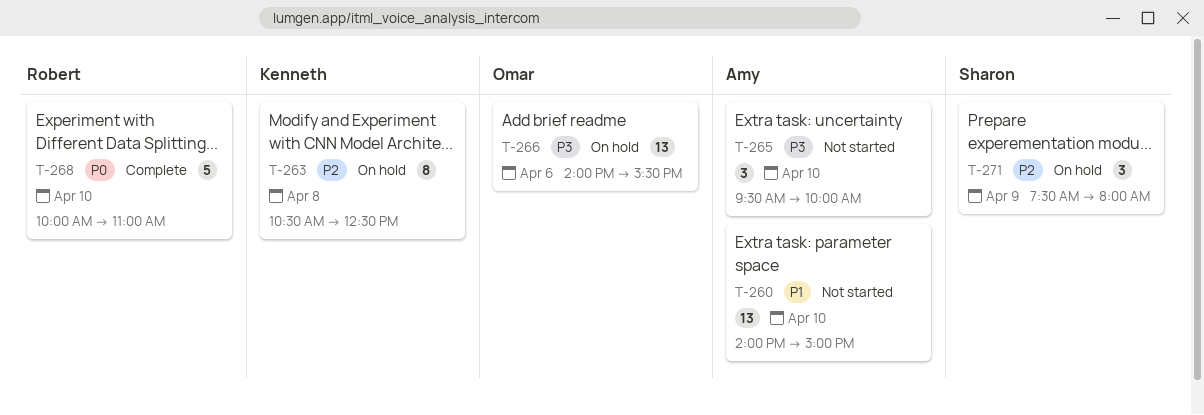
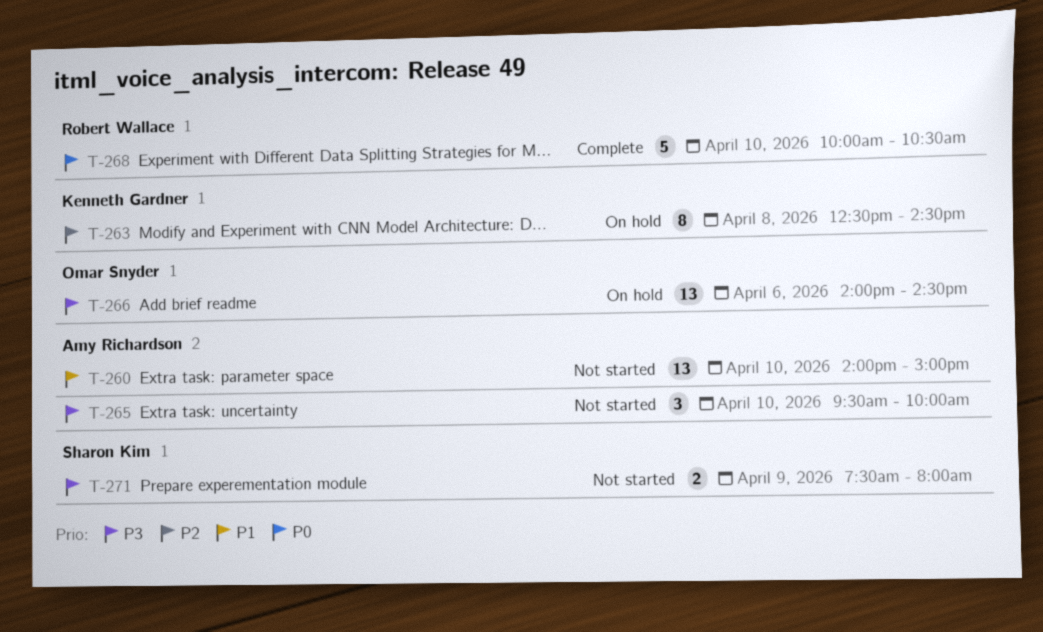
T-263, begins: 10:30 -> 12:30
T-263, ends: 12:30 -> 14:30
T-266, ends: 15:30 -> 14:30
T-268, ends: 11:00 -> 10:30
T-271, status: On hold -> Not started
T-271, priority: P2 -> P3
T-271, estimate: 3 -> 2

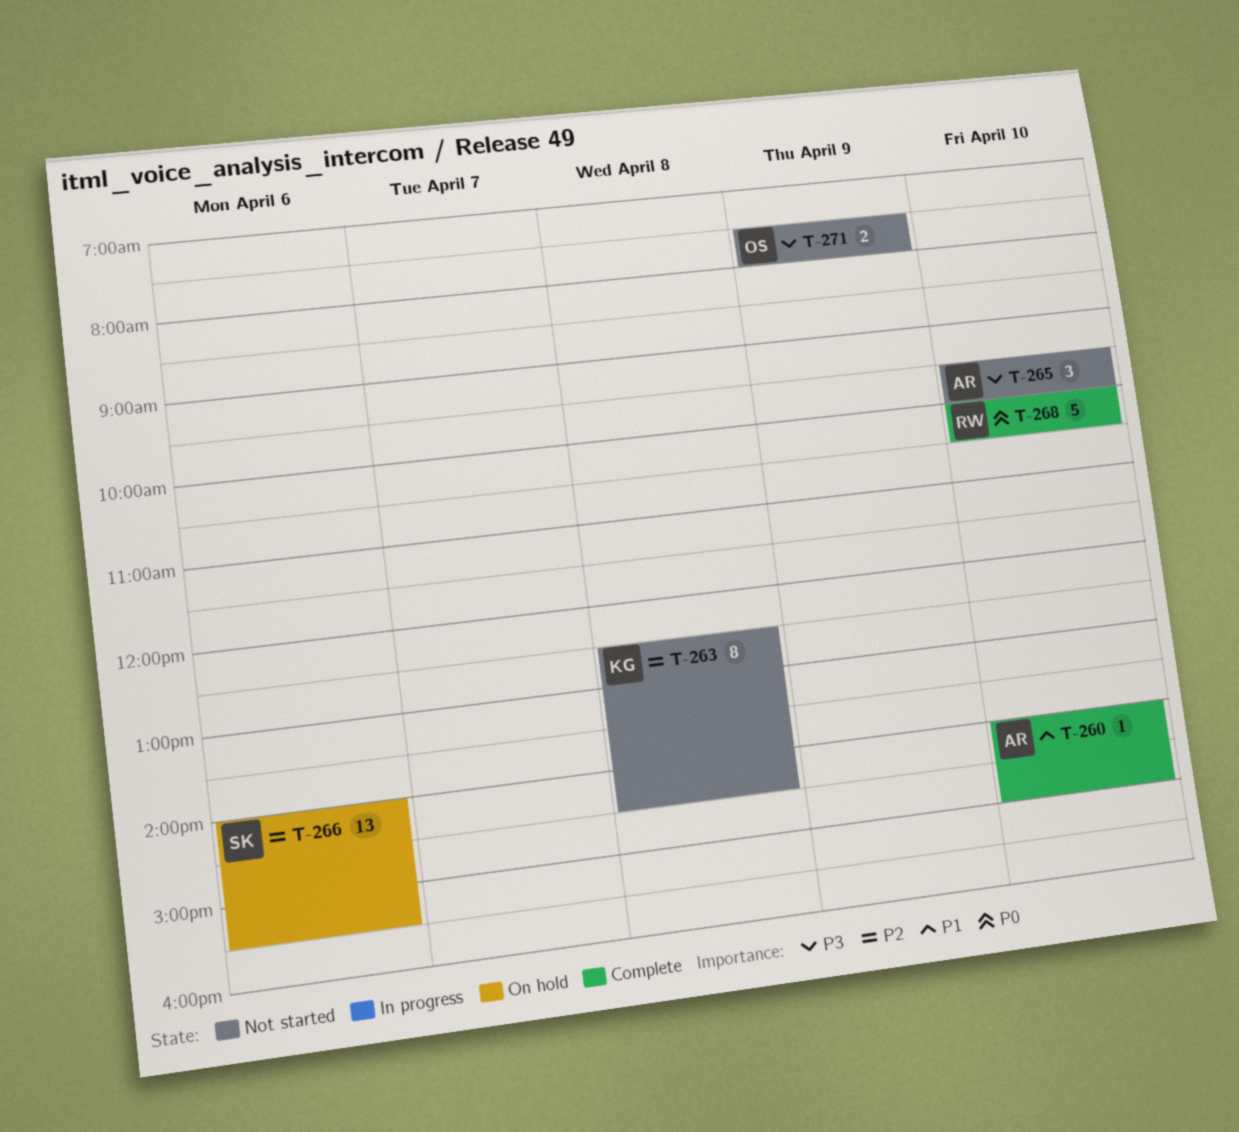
T-260, status: Not started -> Complete
T-260, estimate: 13 -> 1
T-263, status: On hold -> Not started
T-266, owner: Omar Snyder -> Sharon Kim
T-266, priority: P3 -> P2
T-266, ends: 14:30 -> 15:30
T-271, owner: Sharon Kim -> Omar Snyder

